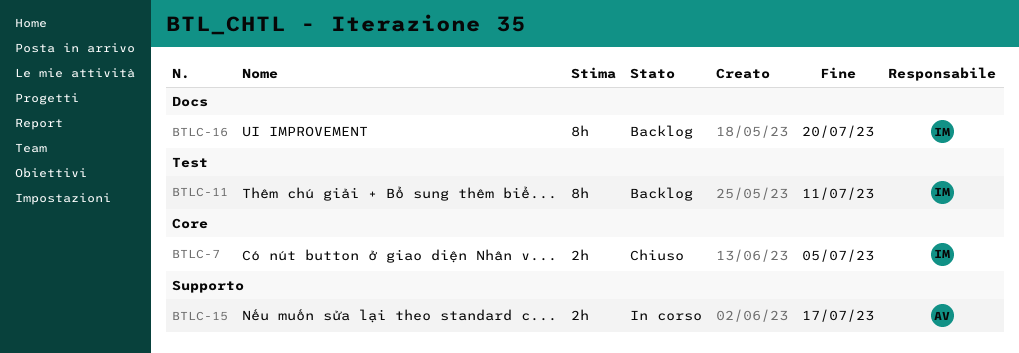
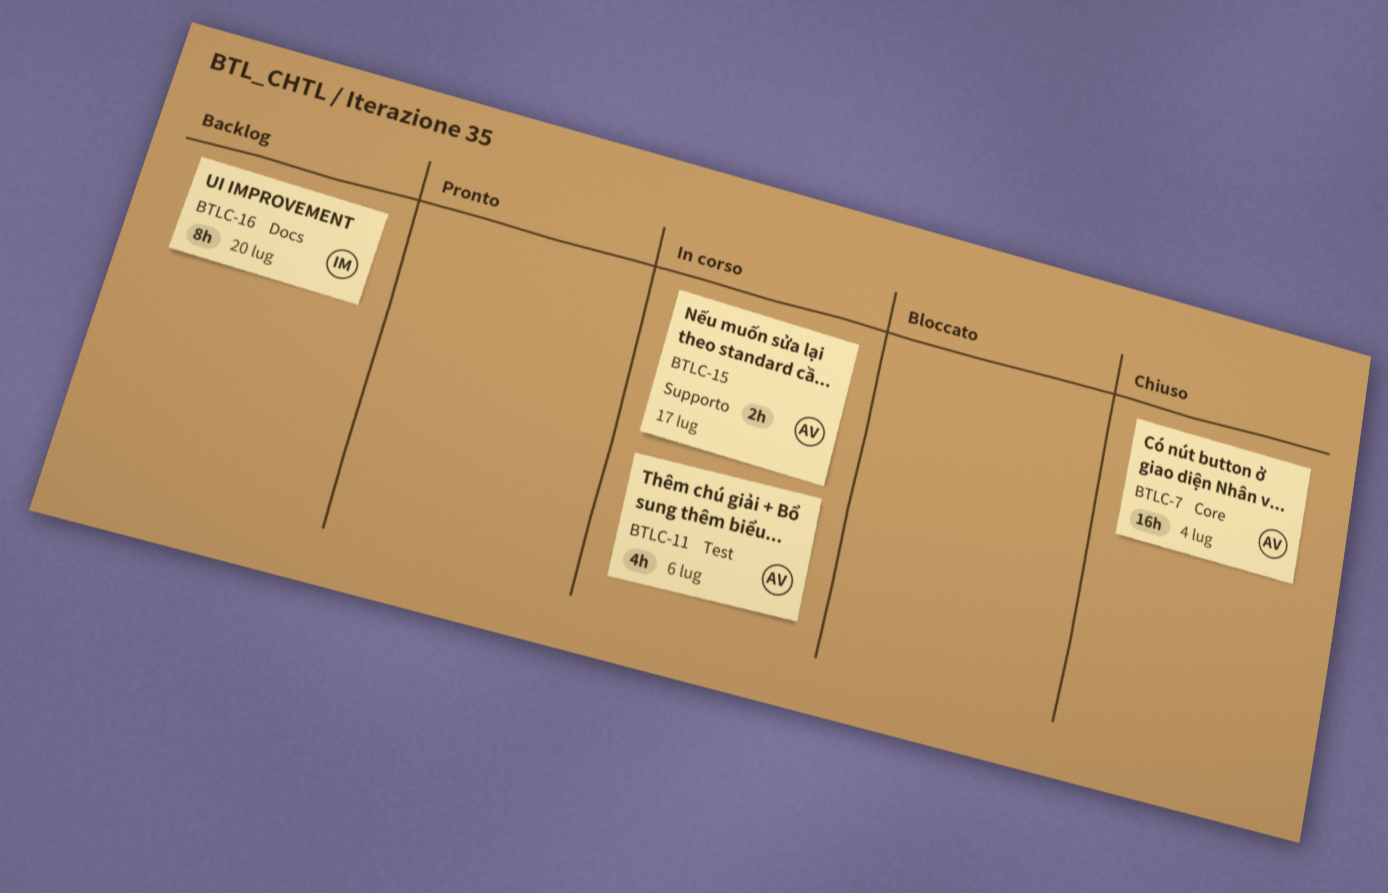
BTLC-7, owner: IM -> AV
BTLC-7, estimate: 2h -> 16h
BTLC-7, due: Jul 5 -> Jul 4
BTLC-11, status: Backlog -> In corso
BTLC-11, owner: IM -> AV
BTLC-11, estimate: 8h -> 4h
BTLC-11, due: Jul 11 -> Jul 6

